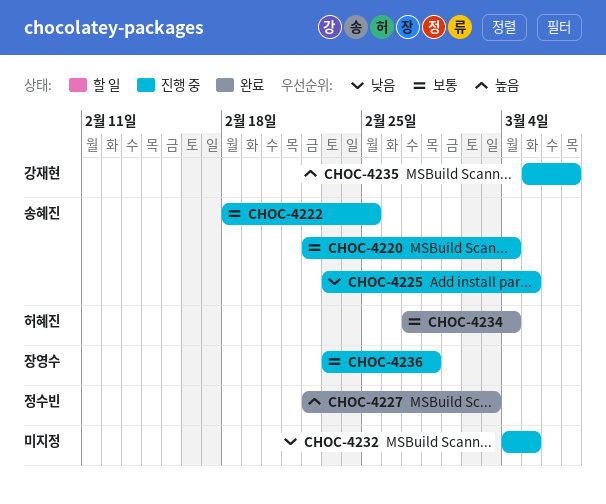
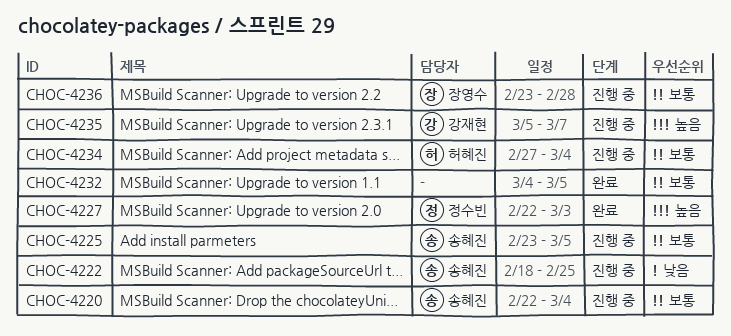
CHOC-4222, priority: 보통 -> 낮음
CHOC-4225, priority: 낮음 -> 보통
CHOC-4232, status: 진행 중 -> 완료
CHOC-4232, priority: 낮음 -> 보통
CHOC-4234, status: 완료 -> 진행 중

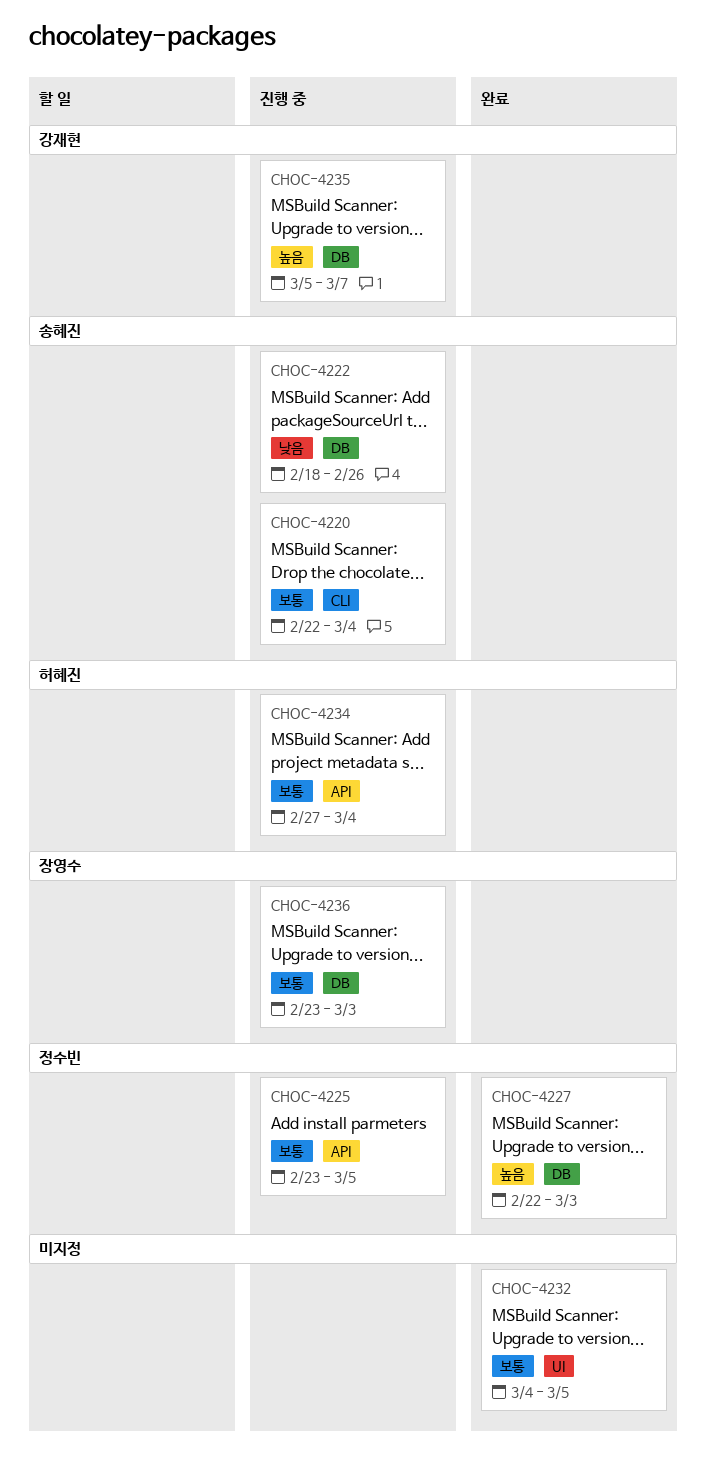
CHOC-4222, due: Feb 25 -> Feb 26
CHOC-4225, owner: 송혜진 -> 정수빈
CHOC-4236, due: Feb 28 -> Mar 3

